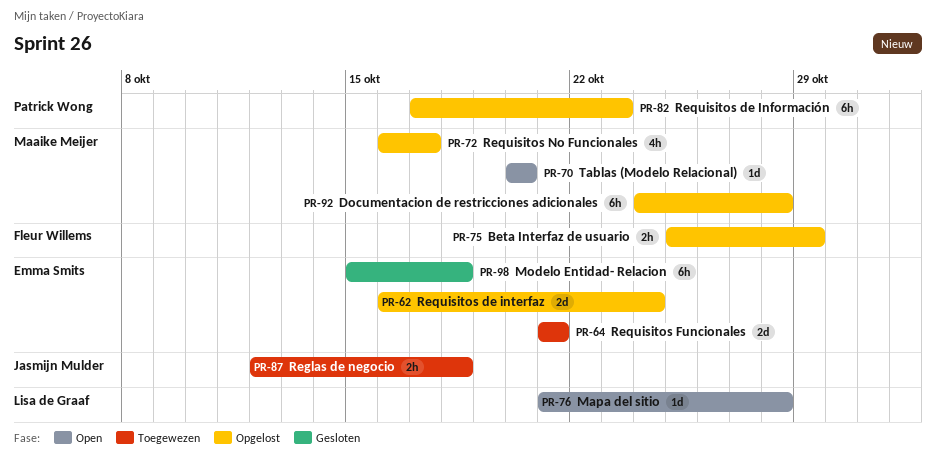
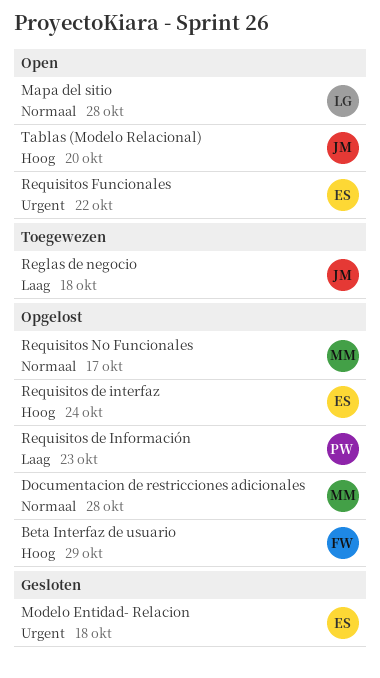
Requisitos Funcionales, status: Toegewezen -> Open
Requisitos Funcionales, due: Oct 21 -> Oct 22
Tablas (Modelo Relacional), owner: Maaike Meijer -> Jasmijn Mulder

